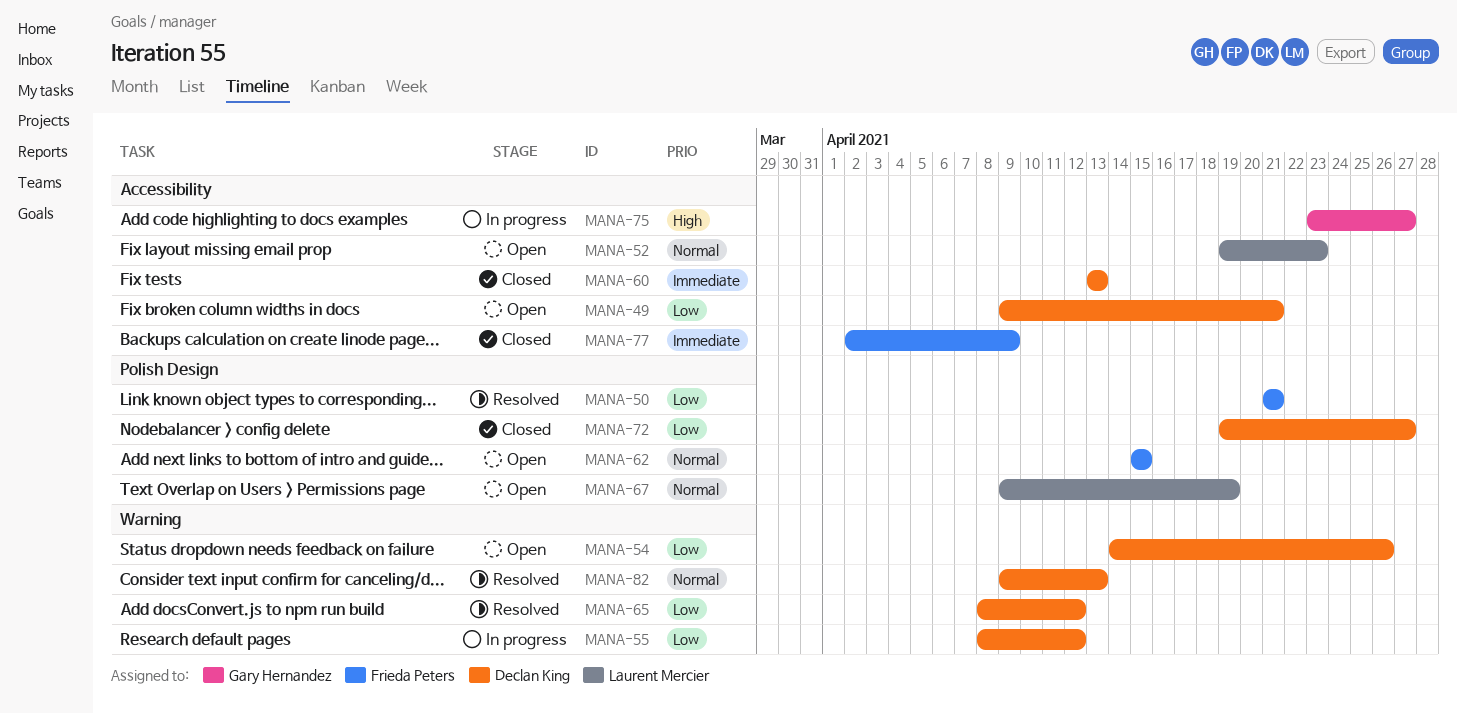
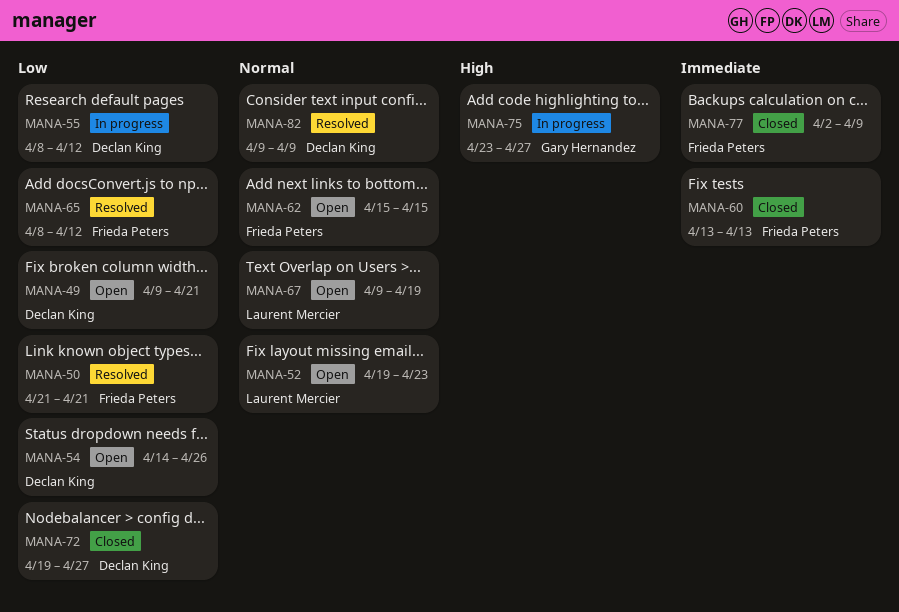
MANA-60, owner: Declan King -> Frieda Peters
MANA-65, owner: Declan King -> Frieda Peters
MANA-82, due: Apr 13 -> Apr 9

